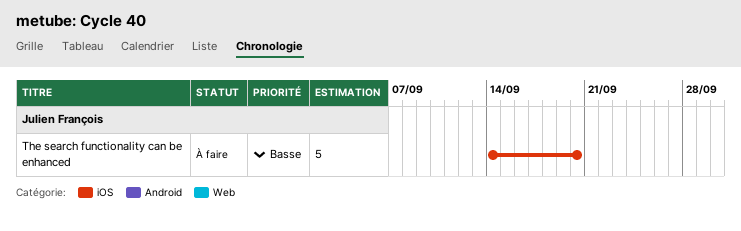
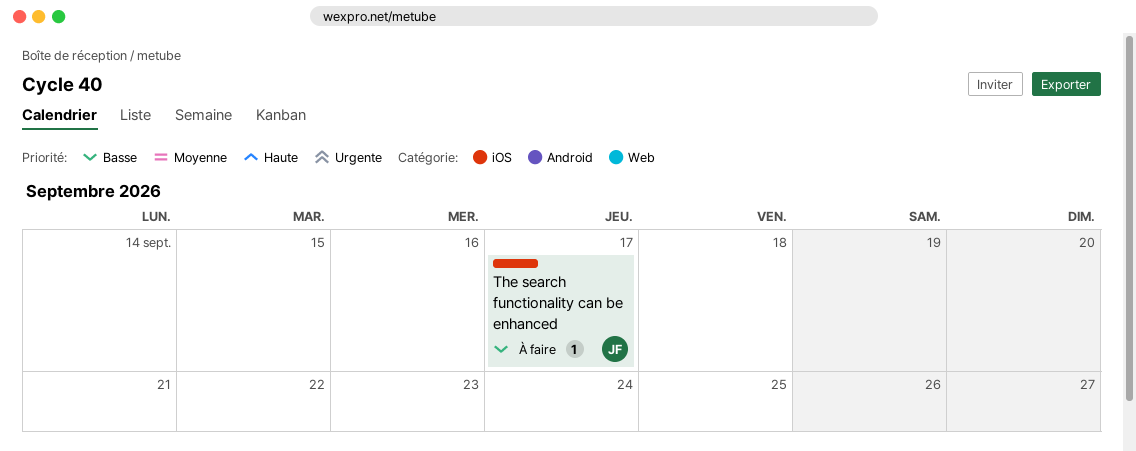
The search functionality can be enhanced, estimate: 5 -> 1
The search functionality can be enhanced, due: Sep 20 -> Sep 17

